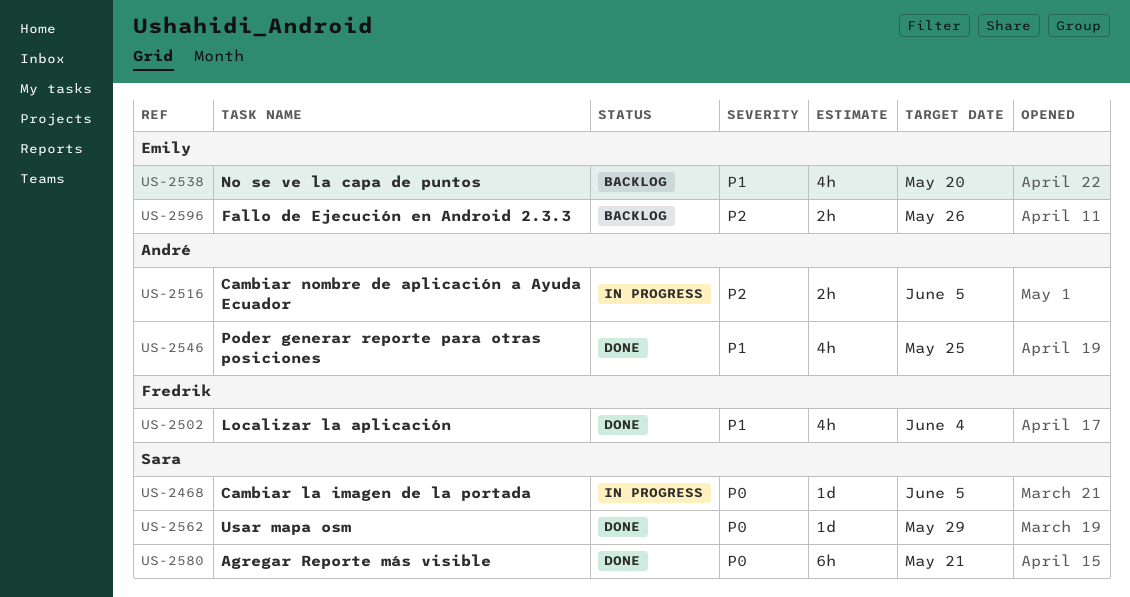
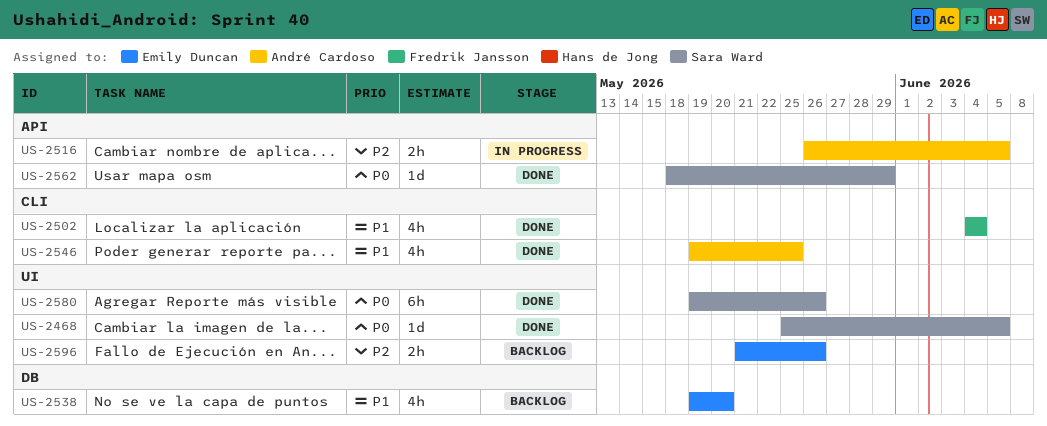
US-2468, status: In progress -> Done
US-2580, due: May 21 -> May 26

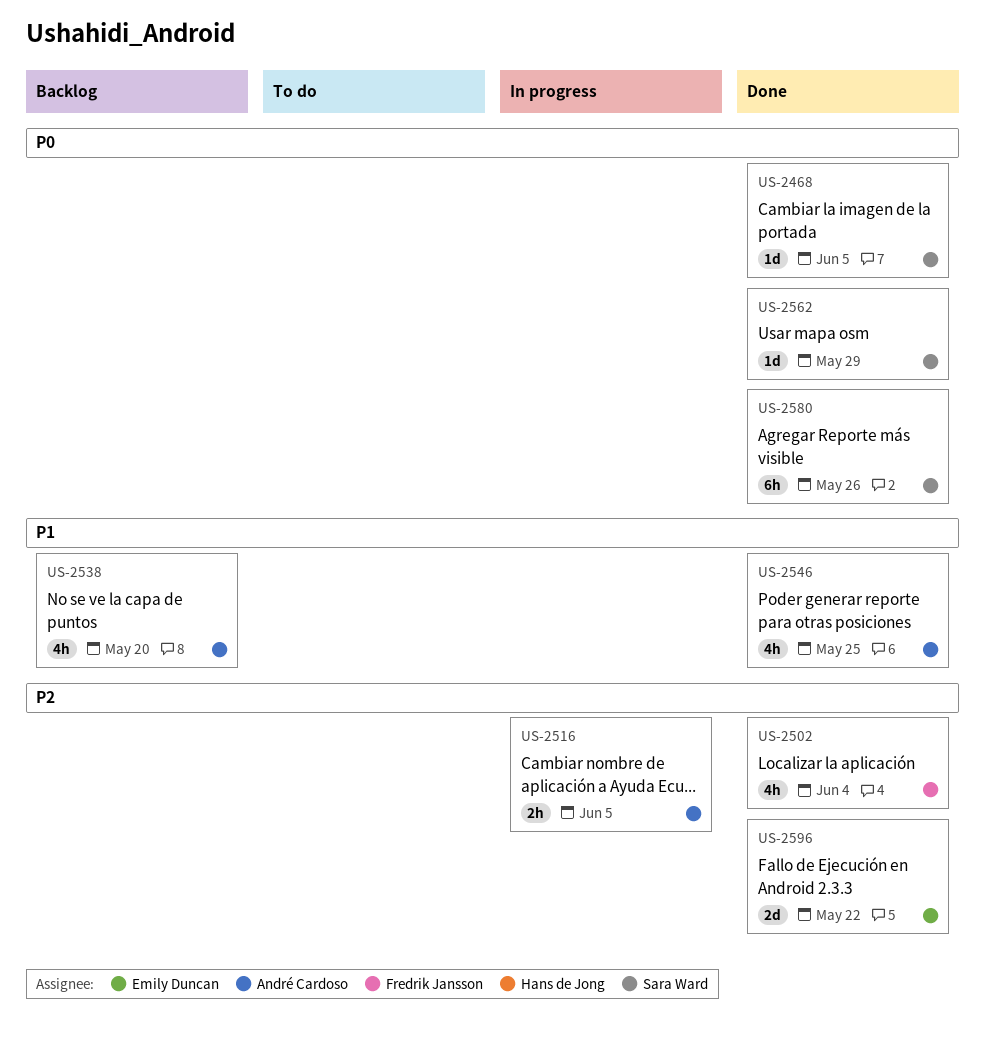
US-2502, priority: P1 -> P2
US-2538, owner: Emily Duncan -> André Cardoso
US-2596, status: Backlog -> Done
US-2596, estimate: 2h -> 2d
US-2596, due: May 26 -> May 22

